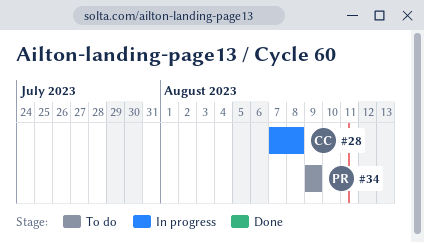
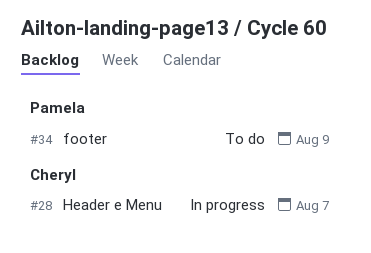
#28, due: Aug 8 -> Aug 7

